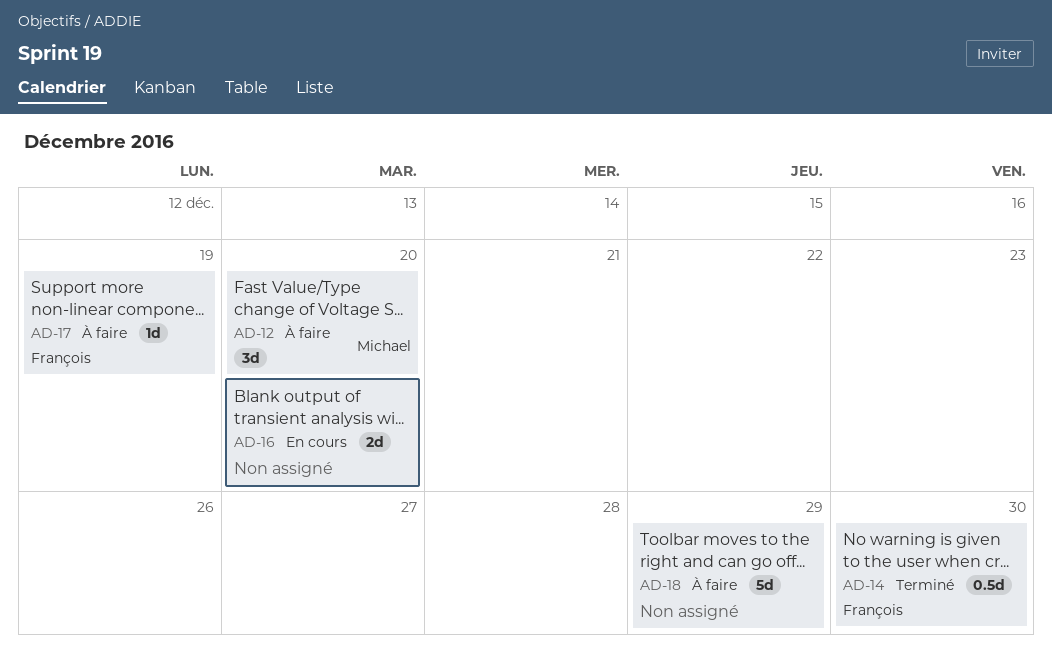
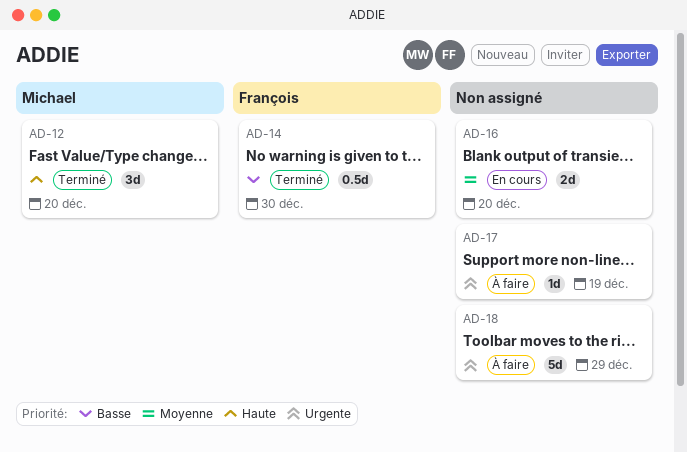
AD-12, status: À faire -> Terminé
AD-17, owner: François -> none

